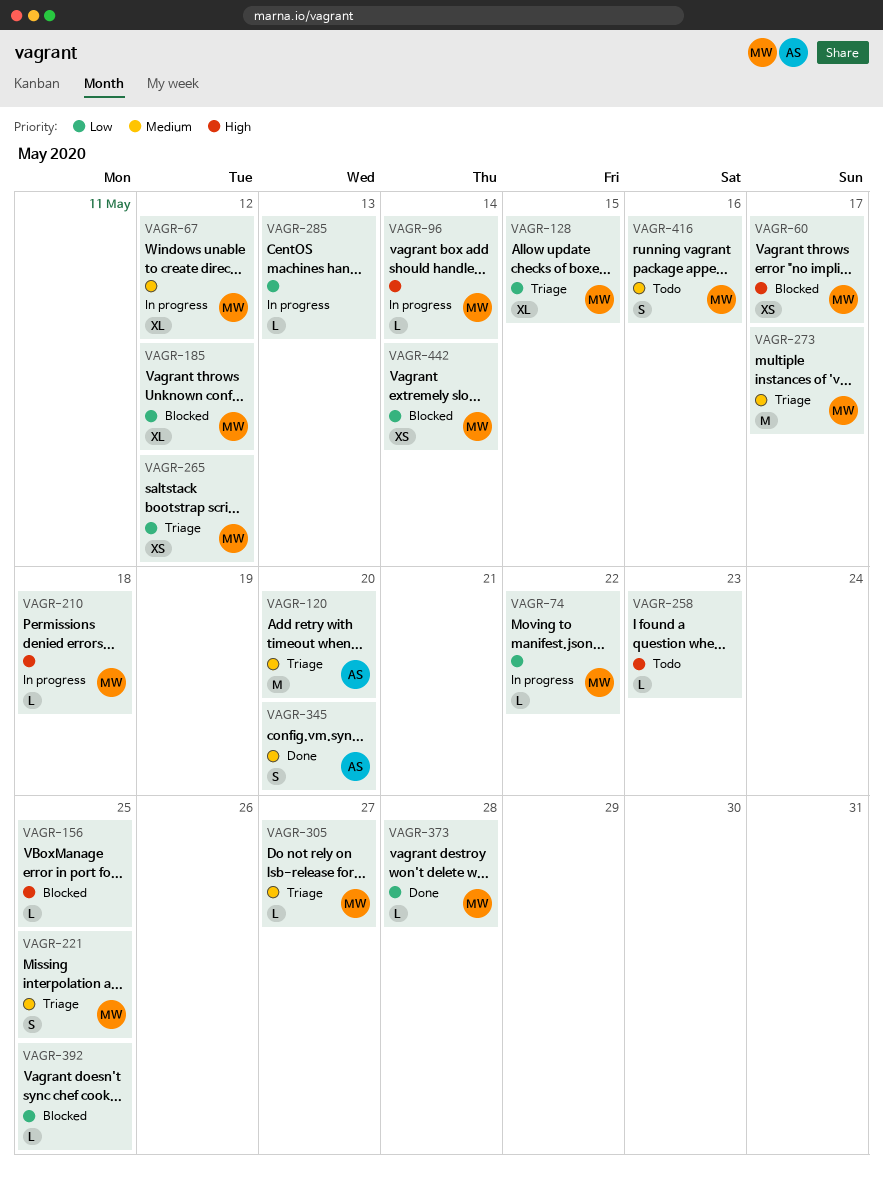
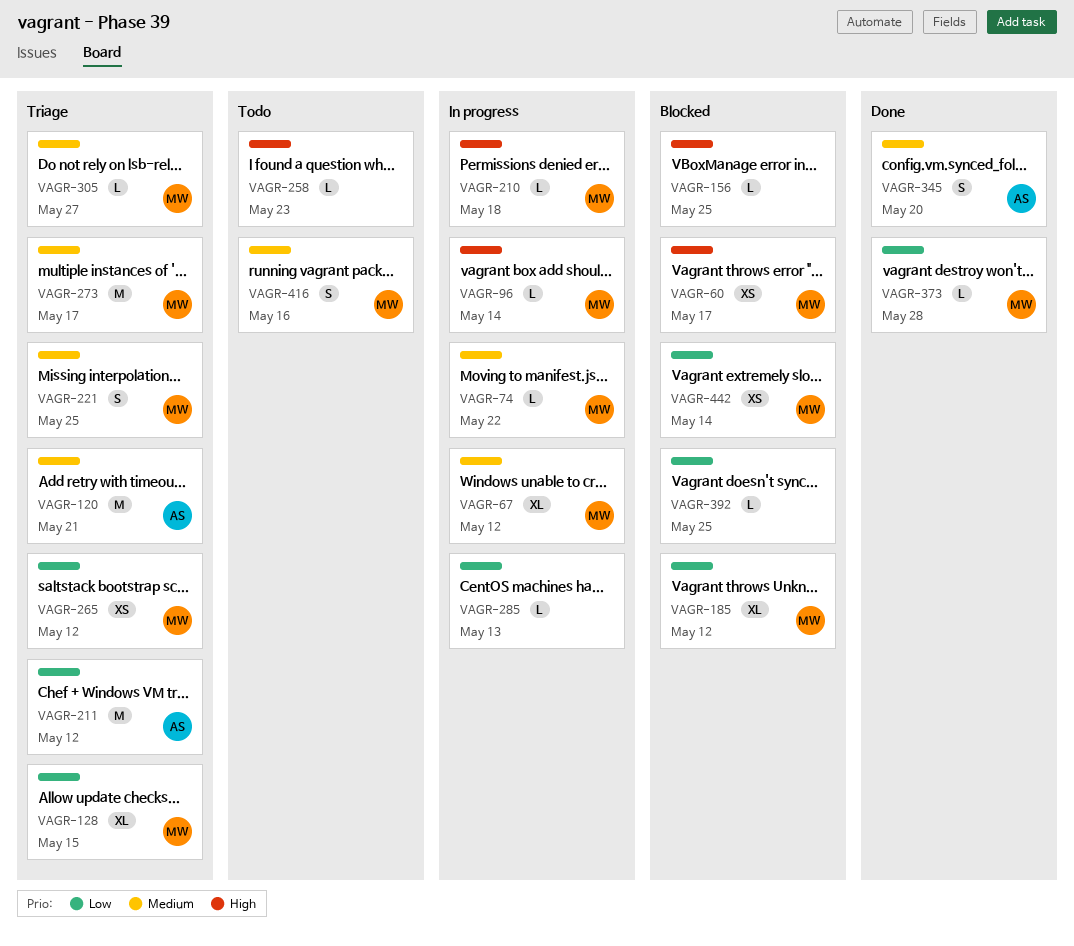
VAGR-74, priority: Low -> Medium
VAGR-120, due: May 20 -> May 21
VAGR-211: none -> present

